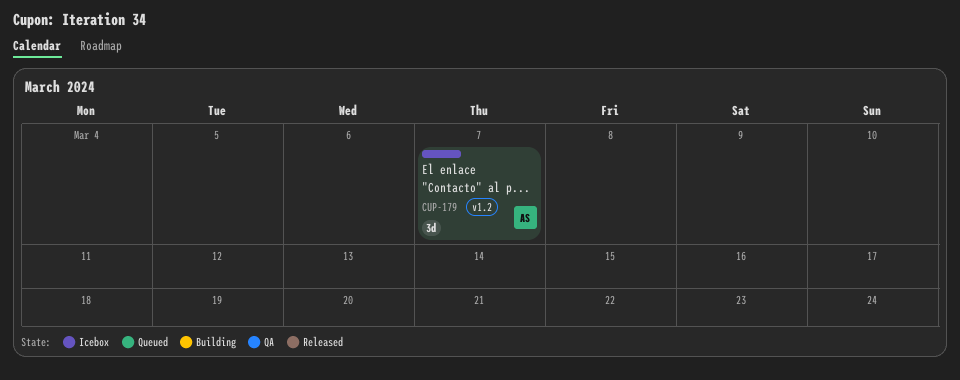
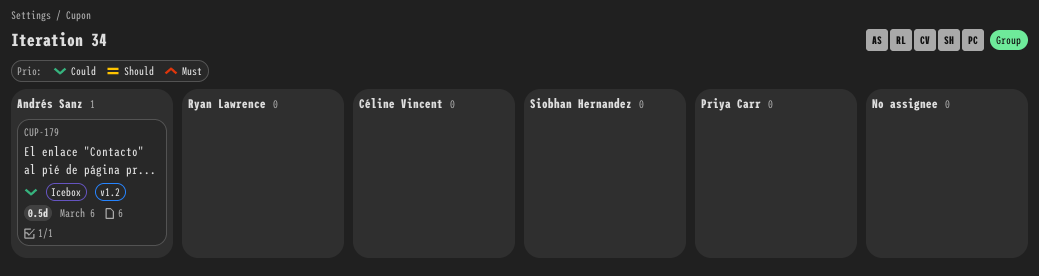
CUP-179, estimate: 3d -> 0.5d
CUP-179, due: Mar 7 -> Mar 6

